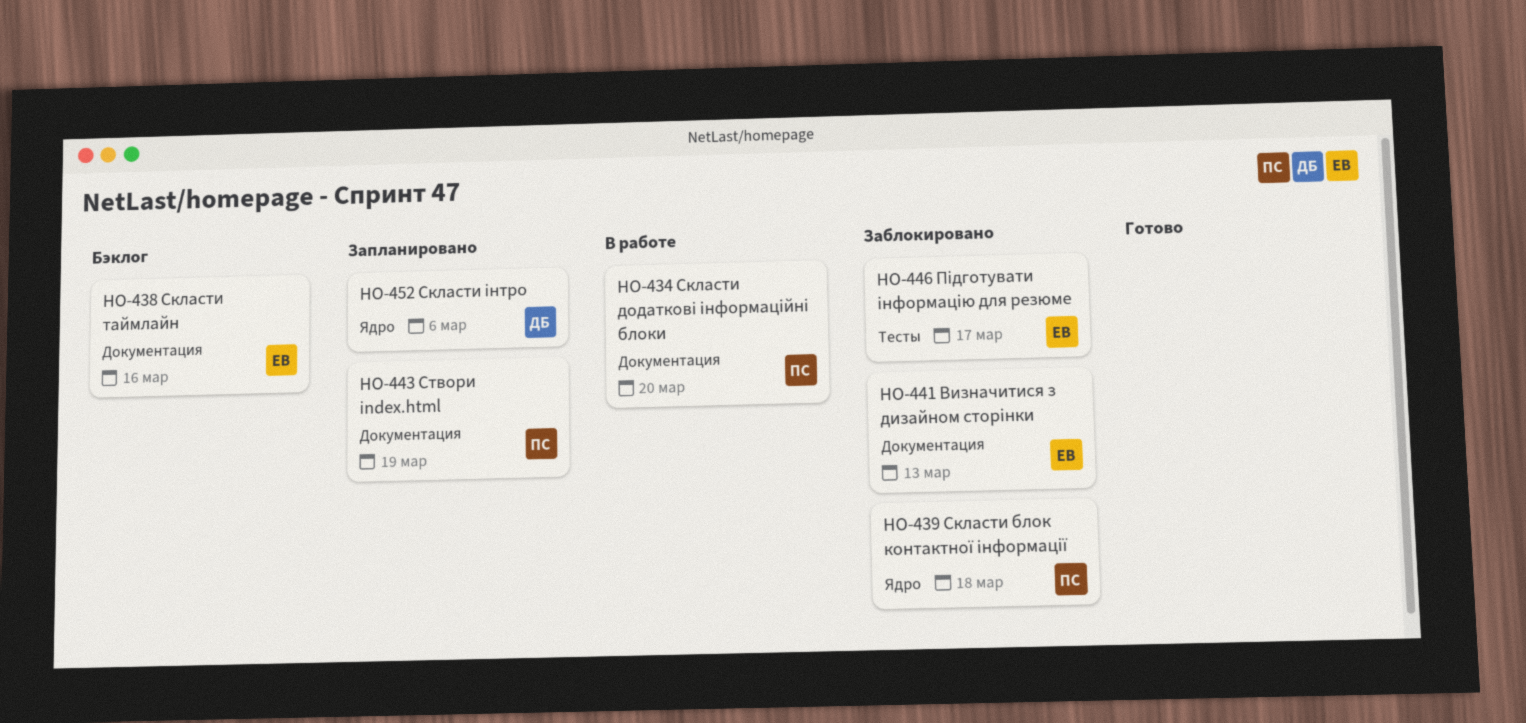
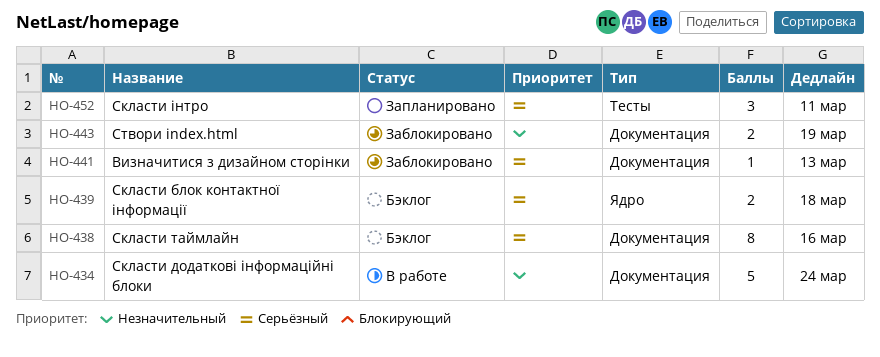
HO-434, due: Mar 20 -> Mar 24
HO-439, status: Заблокировано -> Бэклог
HO-443, status: Запланировано -> Заблокировано
HO-446: present -> none
HO-452, label: Ядро -> Тесты
HO-452, due: Mar 6 -> Mar 11

